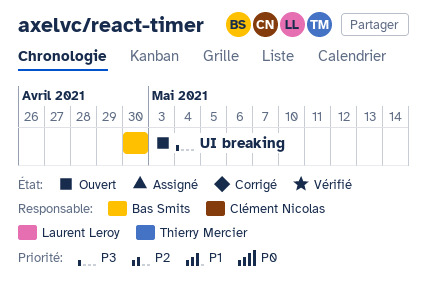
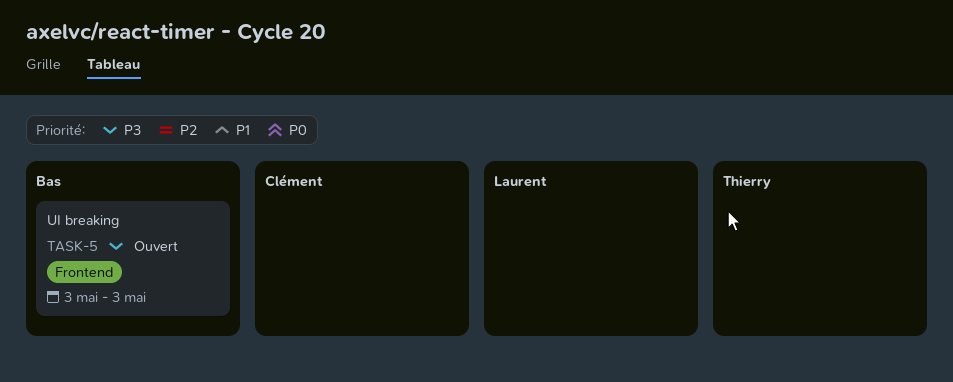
UI breaking, start: Apr 30 -> May 3
UI breaking, due: Apr 30 -> May 3

